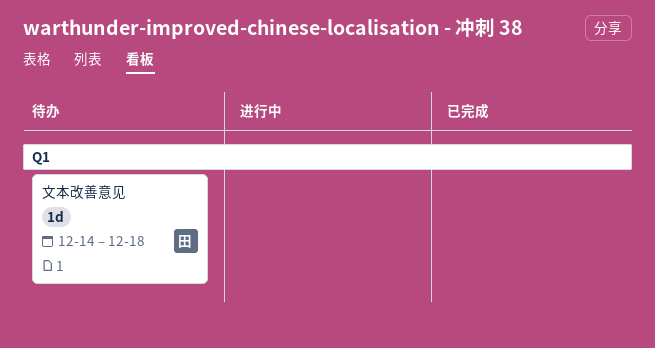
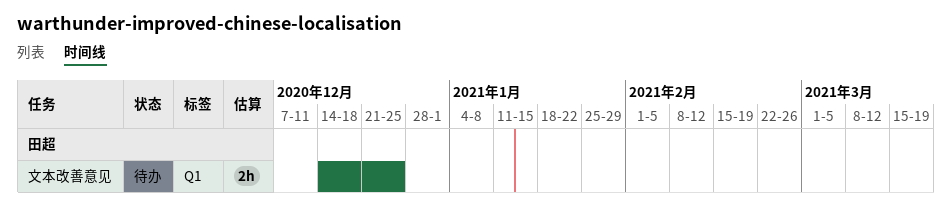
文本改善意见, estimate: 1d -> 2h
文本改善意见, due: Dec 18 -> Dec 25

